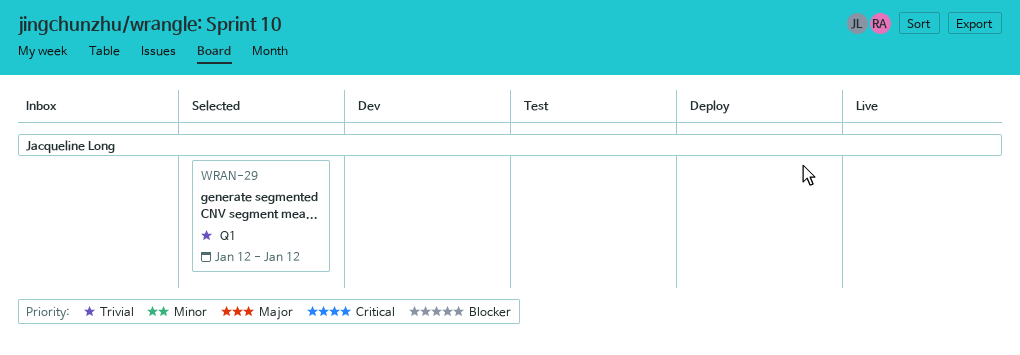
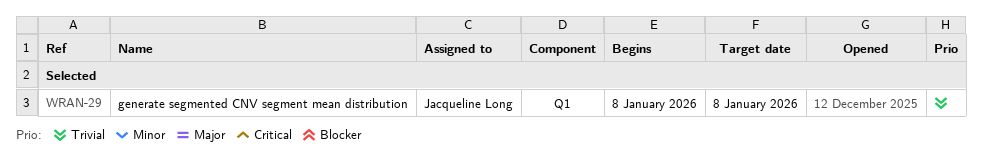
WRAN-29, start: Jan 12 -> Jan 8
WRAN-29, due: Jan 12 -> Jan 8

